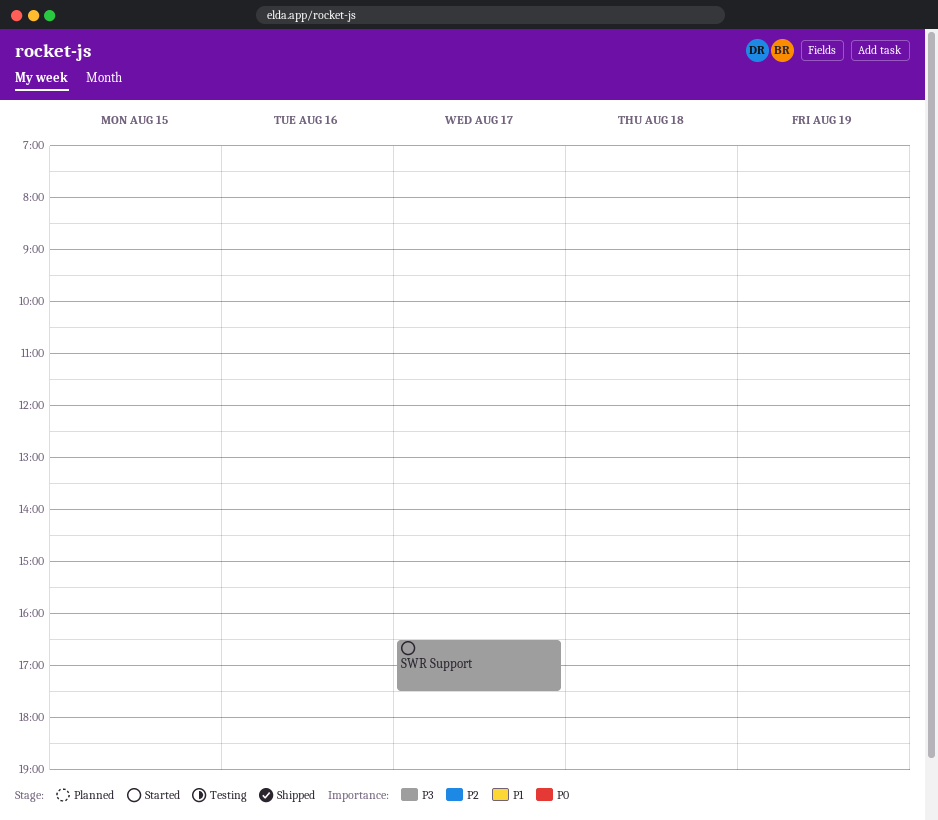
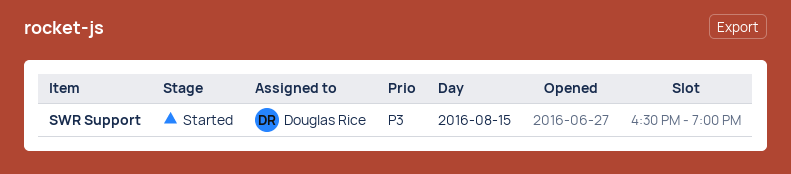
SWR Support, day: Aug 17 -> Aug 15
SWR Support, ends: 17:30 -> 19:00

